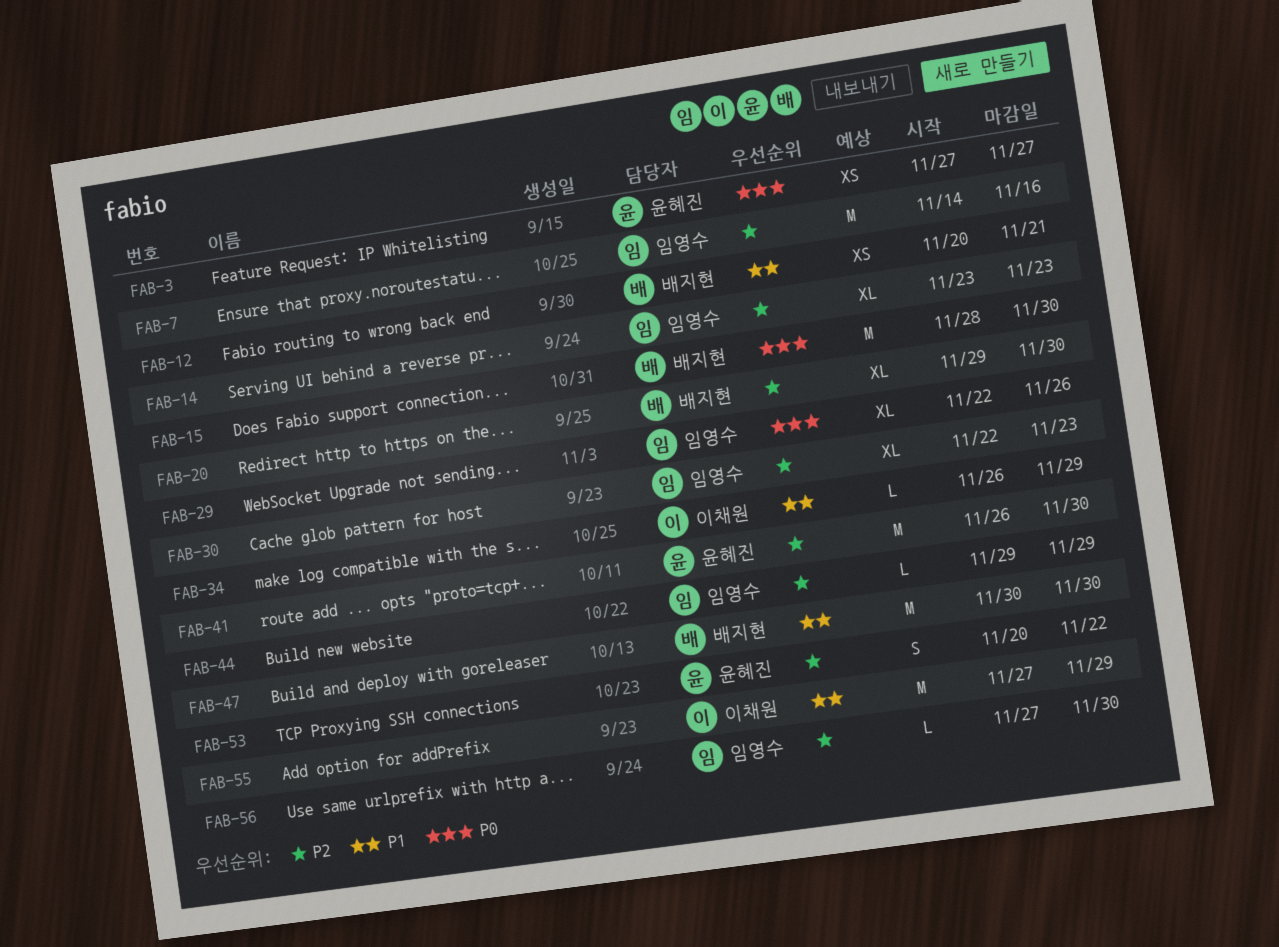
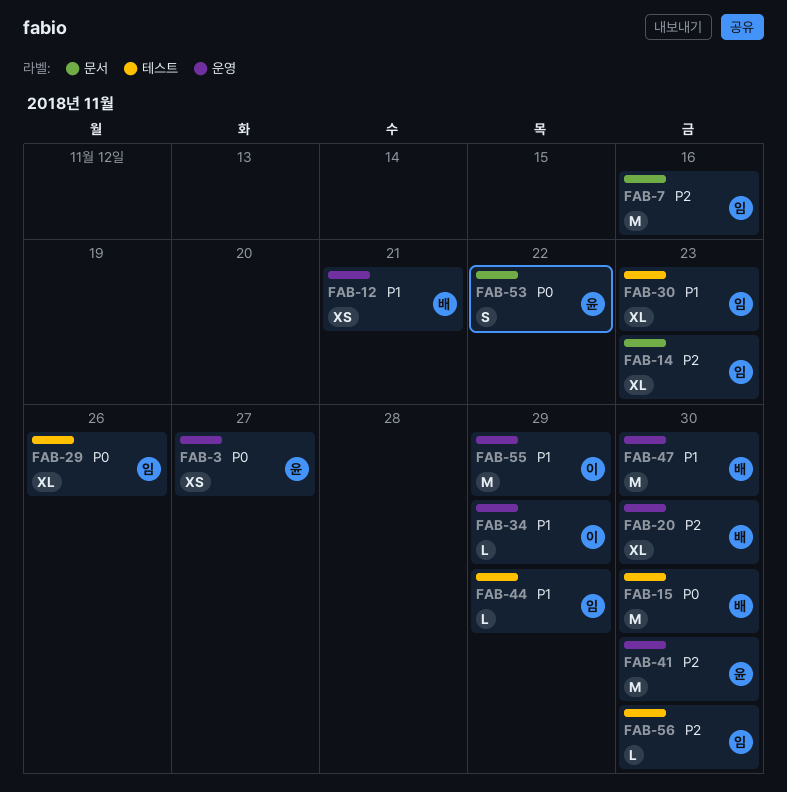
FAB-30, priority: P2 -> P1
FAB-44, priority: P2 -> P1
FAB-53, priority: P2 -> P0

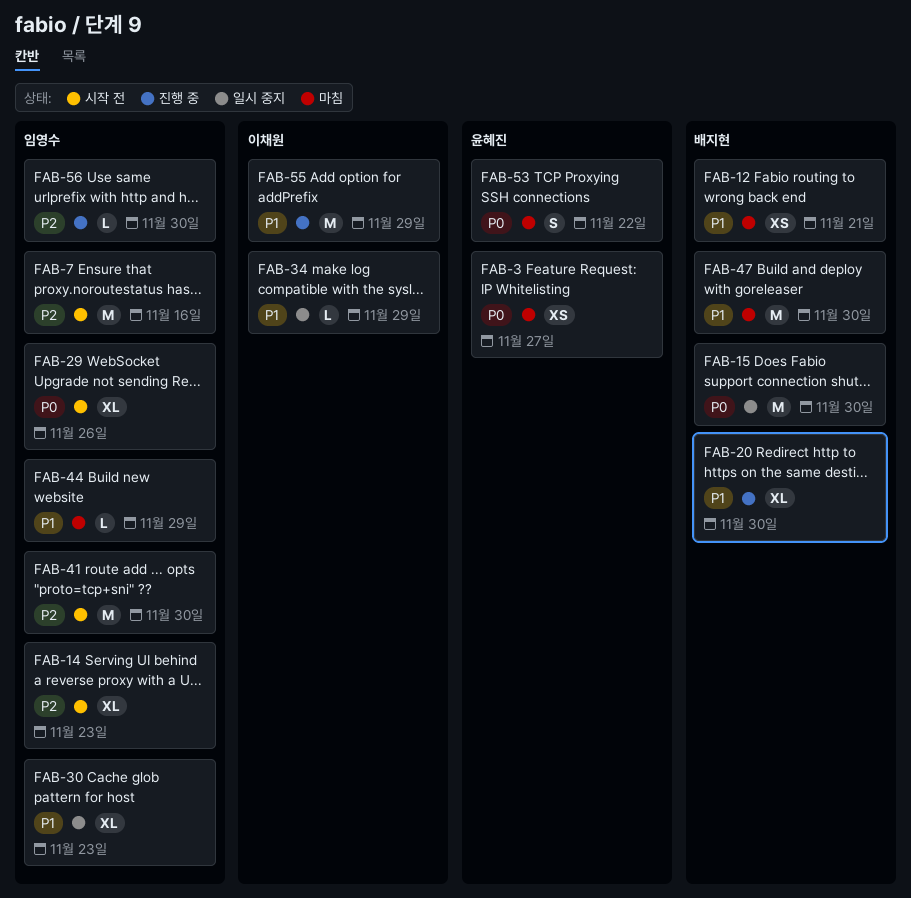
FAB-20, priority: P2 -> P1
FAB-41, owner: 윤혜진 -> 임영수

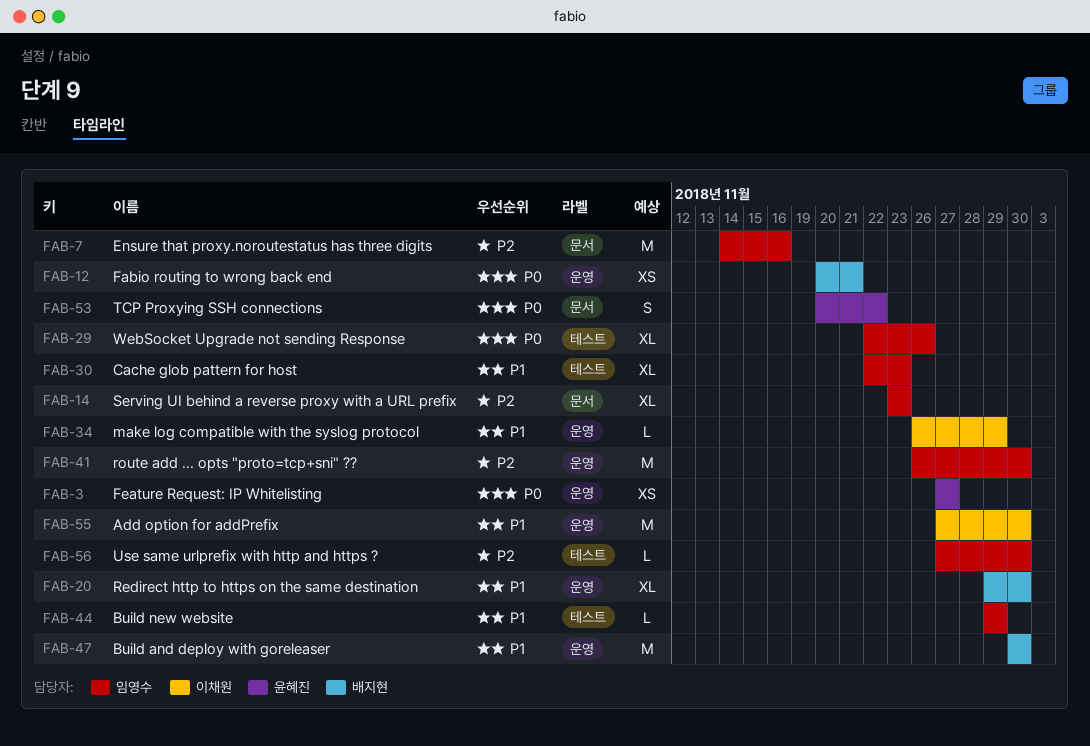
FAB-12, priority: P1 -> P0
FAB-15: present -> none
FAB-55, due: Nov 29 -> Nov 30

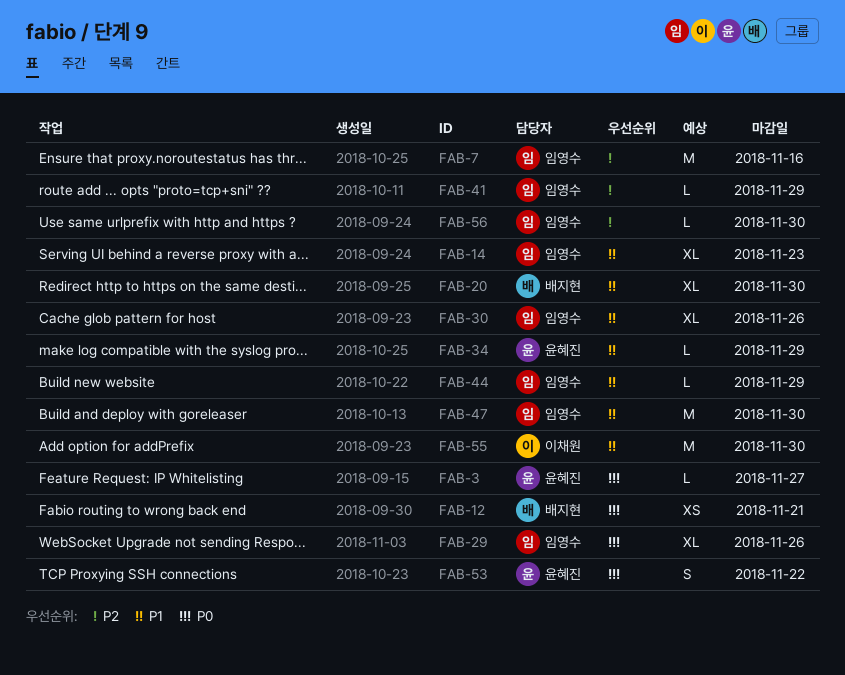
FAB-3, estimate: XS -> L
FAB-14, priority: P2 -> P1
FAB-30, due: Nov 23 -> Nov 26
FAB-34, owner: 이채원 -> 윤혜진
FAB-41, estimate: M -> L
FAB-41, due: Nov 30 -> Nov 29
FAB-47, owner: 배지현 -> 임영수

